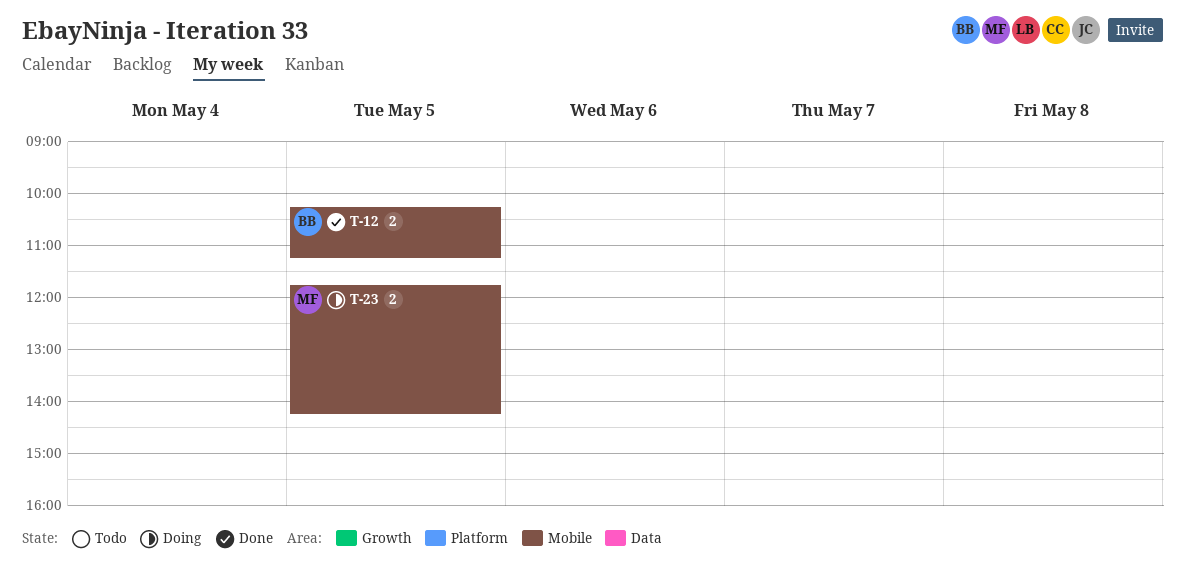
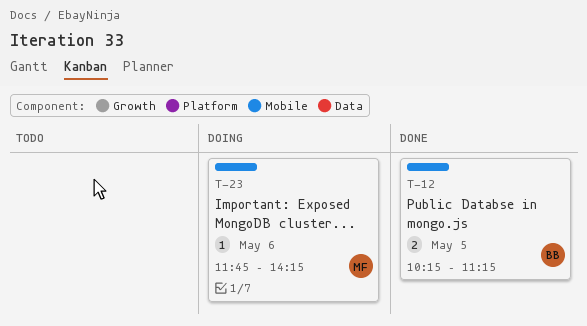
T-23, estimate: 2 -> 1
T-23, day: May 5 -> May 6

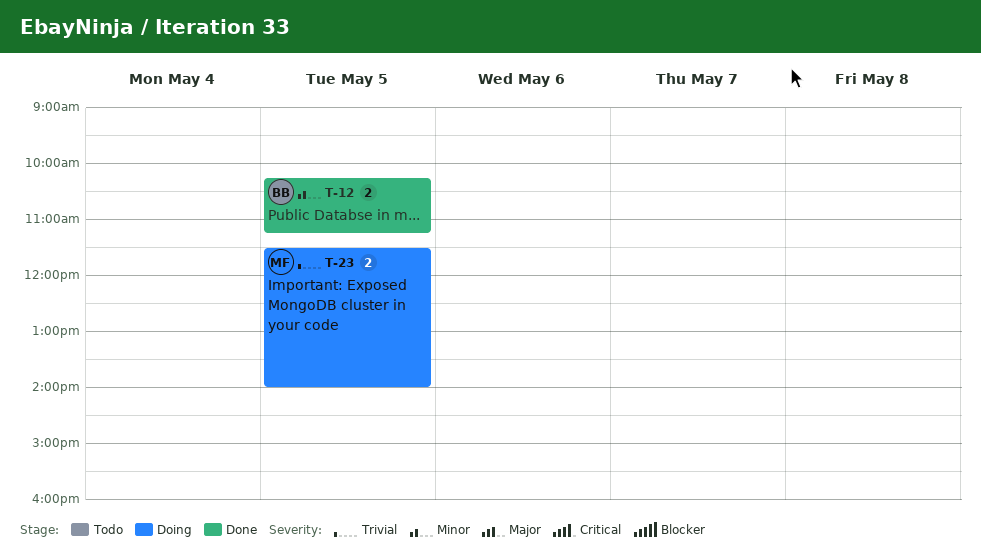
T-23, estimate: 1 -> 2
T-23, day: May 6 -> May 5
T-23, begins: 11:45 -> 11:30
T-23, ends: 14:15 -> 14:00

